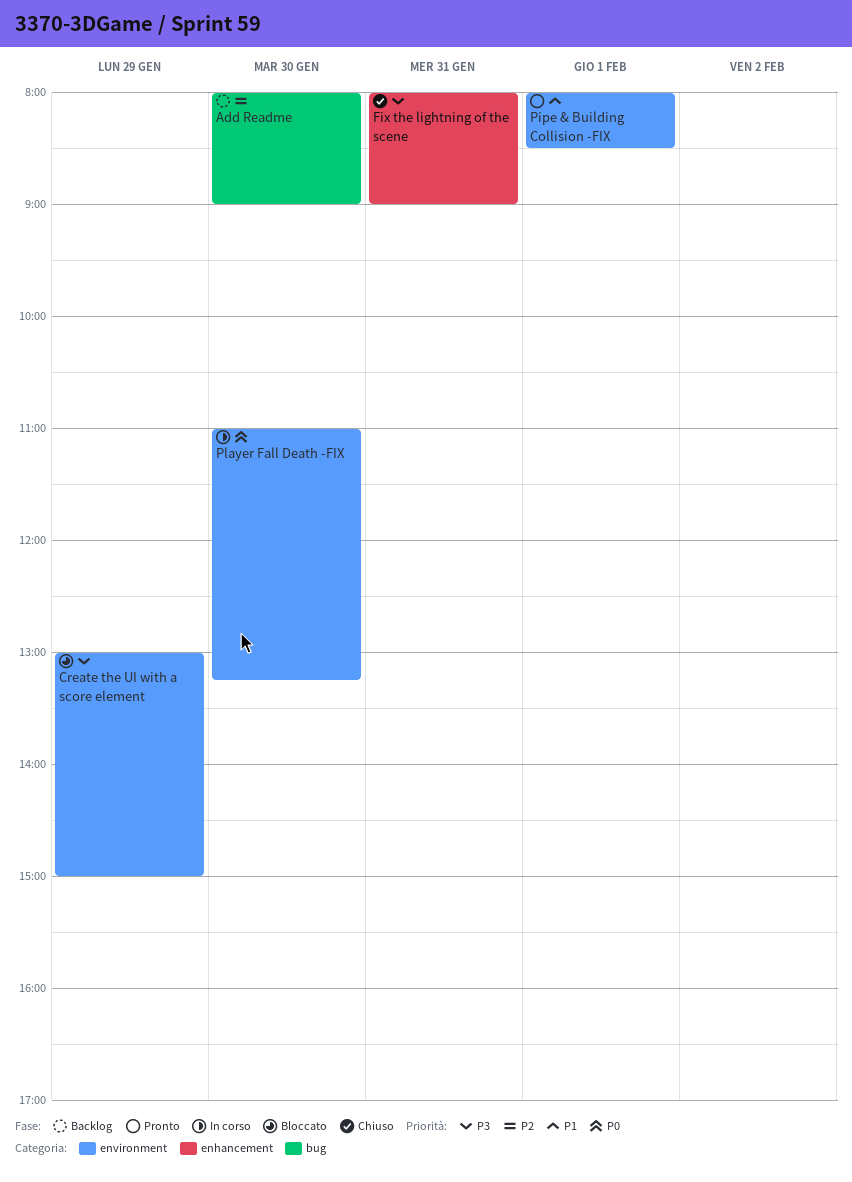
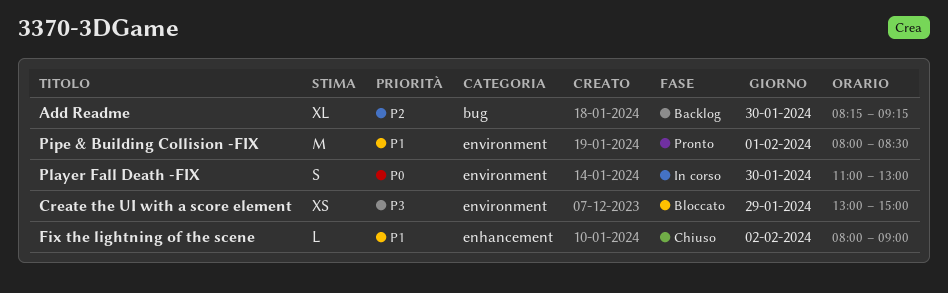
Add Readme, begins: 08:00 -> 08:15
Add Readme, ends: 09:00 -> 09:15
Fix the lightning of the scene, priority: P3 -> P1
Fix the lightning of the scene, day: Jan 31 -> Feb 2
Player Fall Death -FIX, ends: 13:15 -> 13:00

